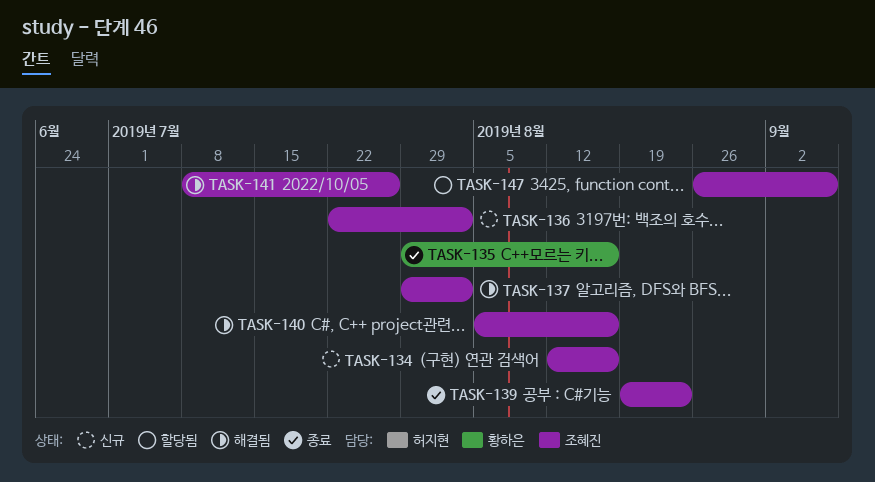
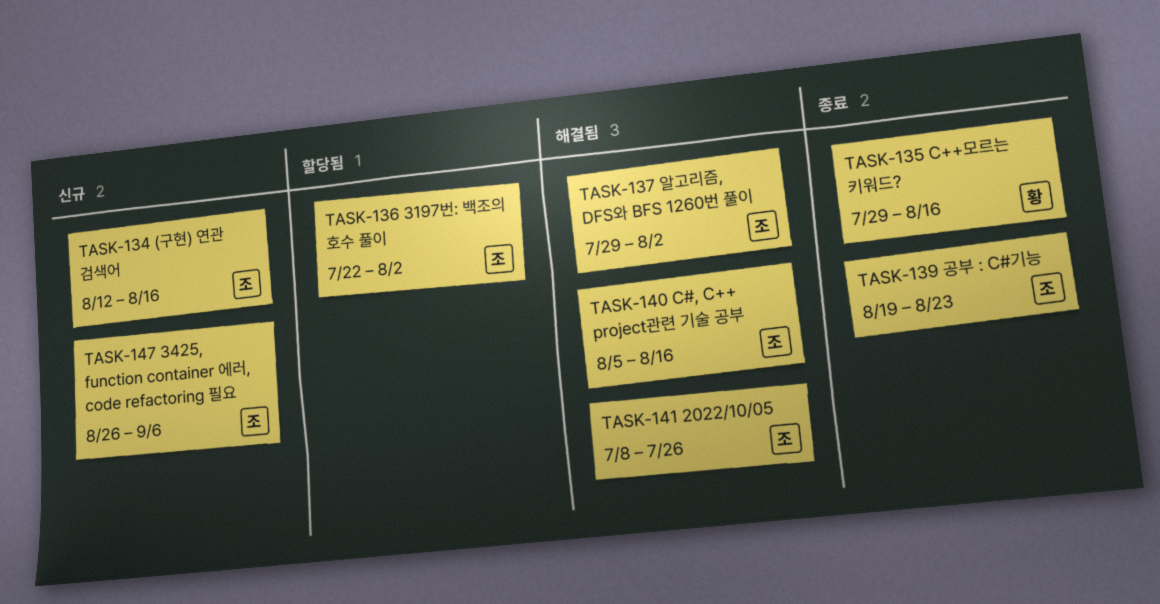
TASK-136, status: 신규 -> 할당됨
TASK-147, status: 할당됨 -> 신규

